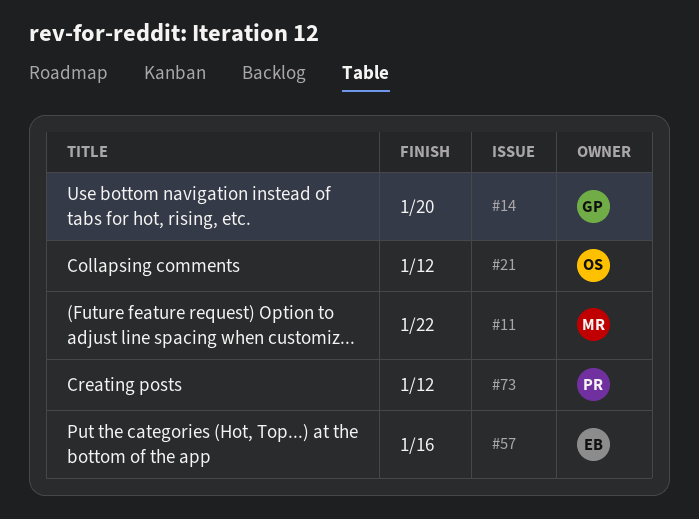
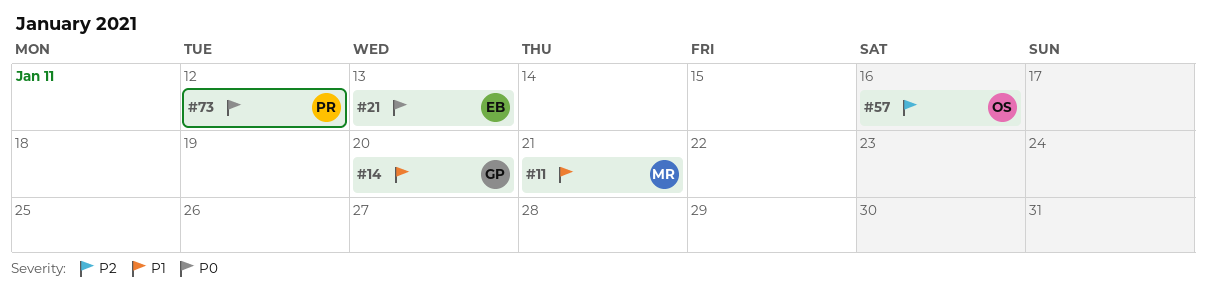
#11, due: Jan 22 -> Jan 21
#21, owner: OS -> EB
#21, due: Jan 12 -> Jan 13
#57, owner: EB -> OS

